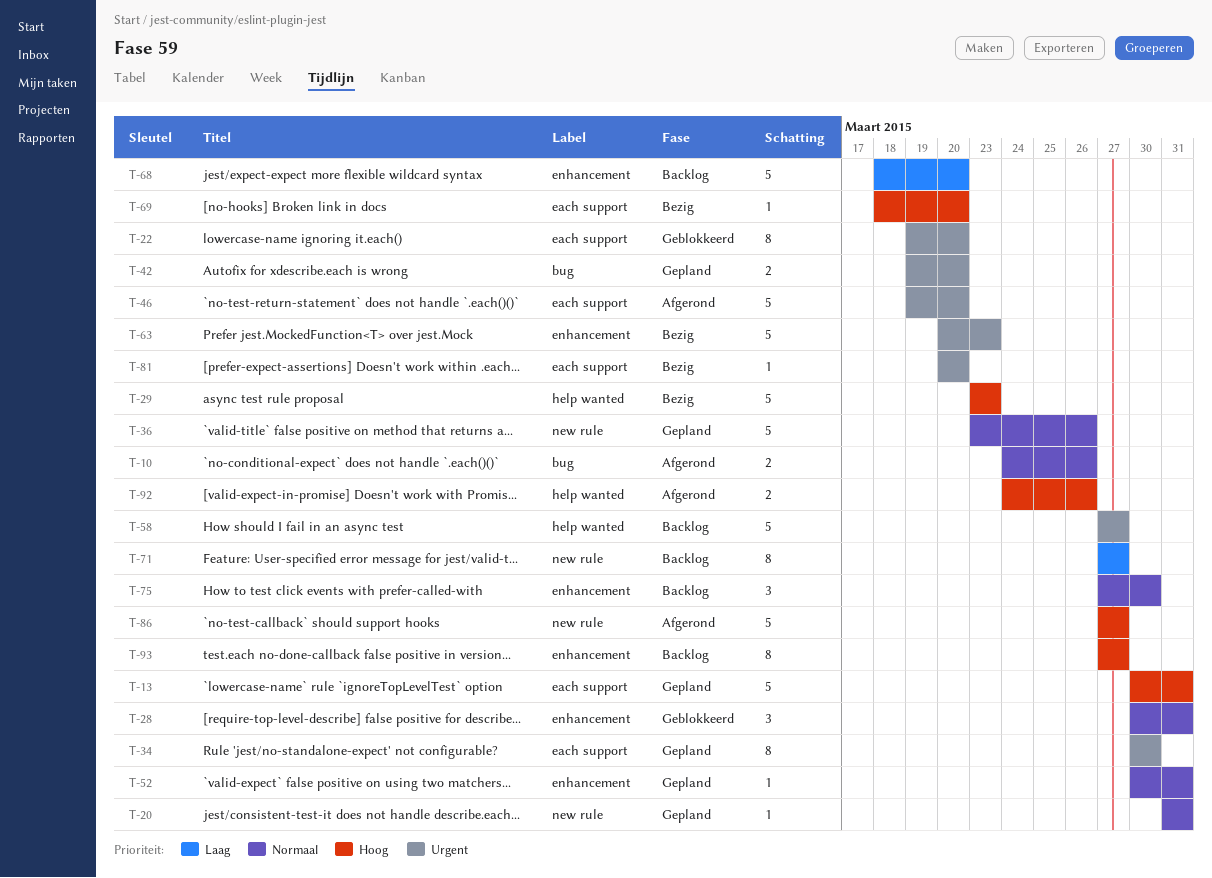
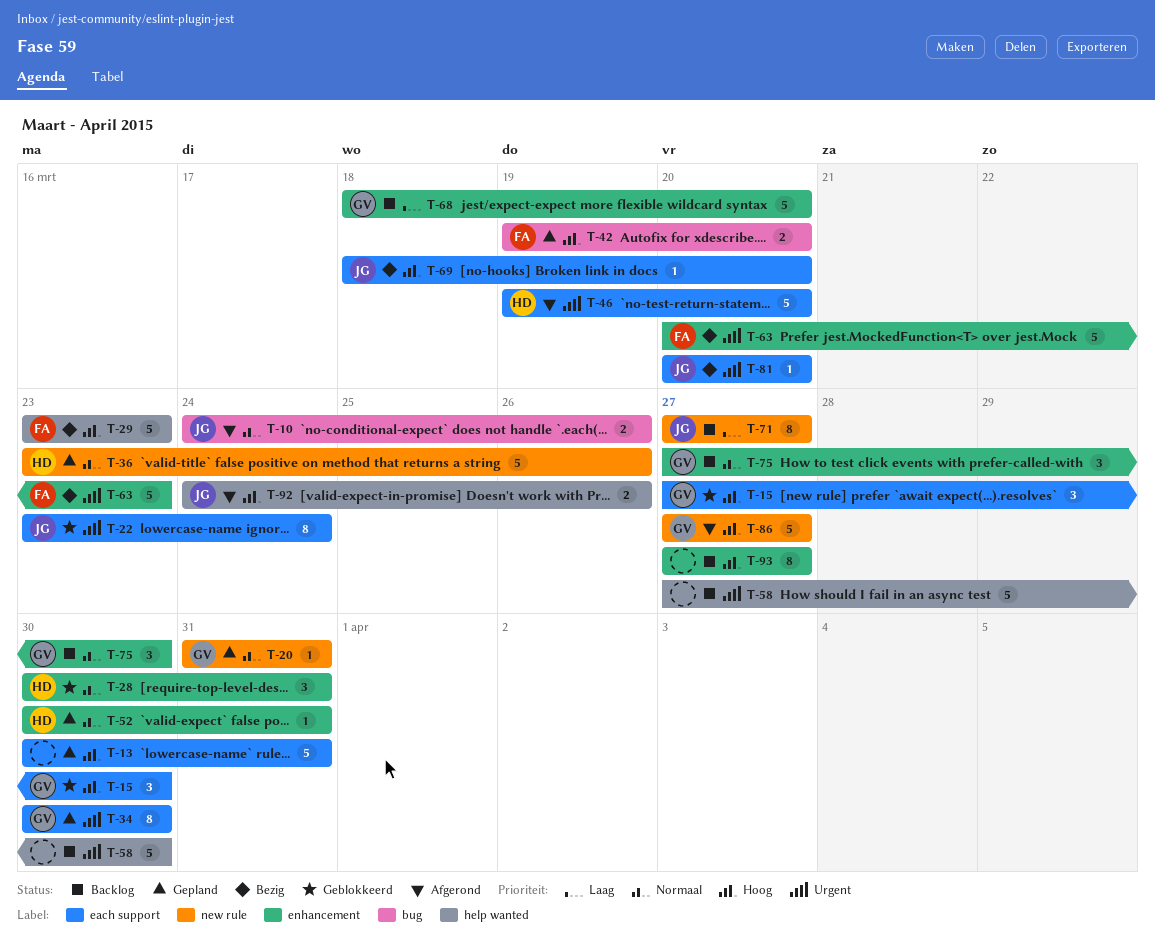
T-15: none -> present
T-22, start: Mar 19 -> Mar 23
T-22, due: Mar 20 -> Mar 24
T-42, priority: Urgent -> Hoog
T-58, due: Mar 27 -> Mar 30

